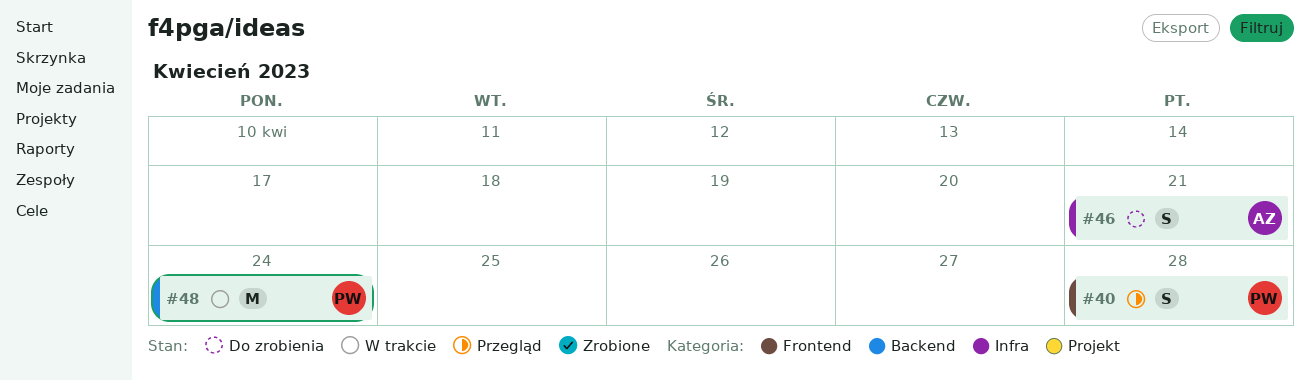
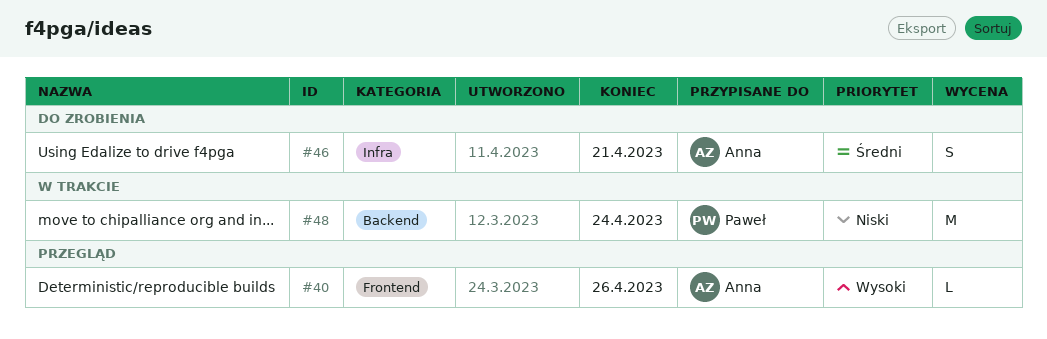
#40, owner: Paweł -> Anna
#40, estimate: S -> L
#40, due: Apr 28 -> Apr 26

